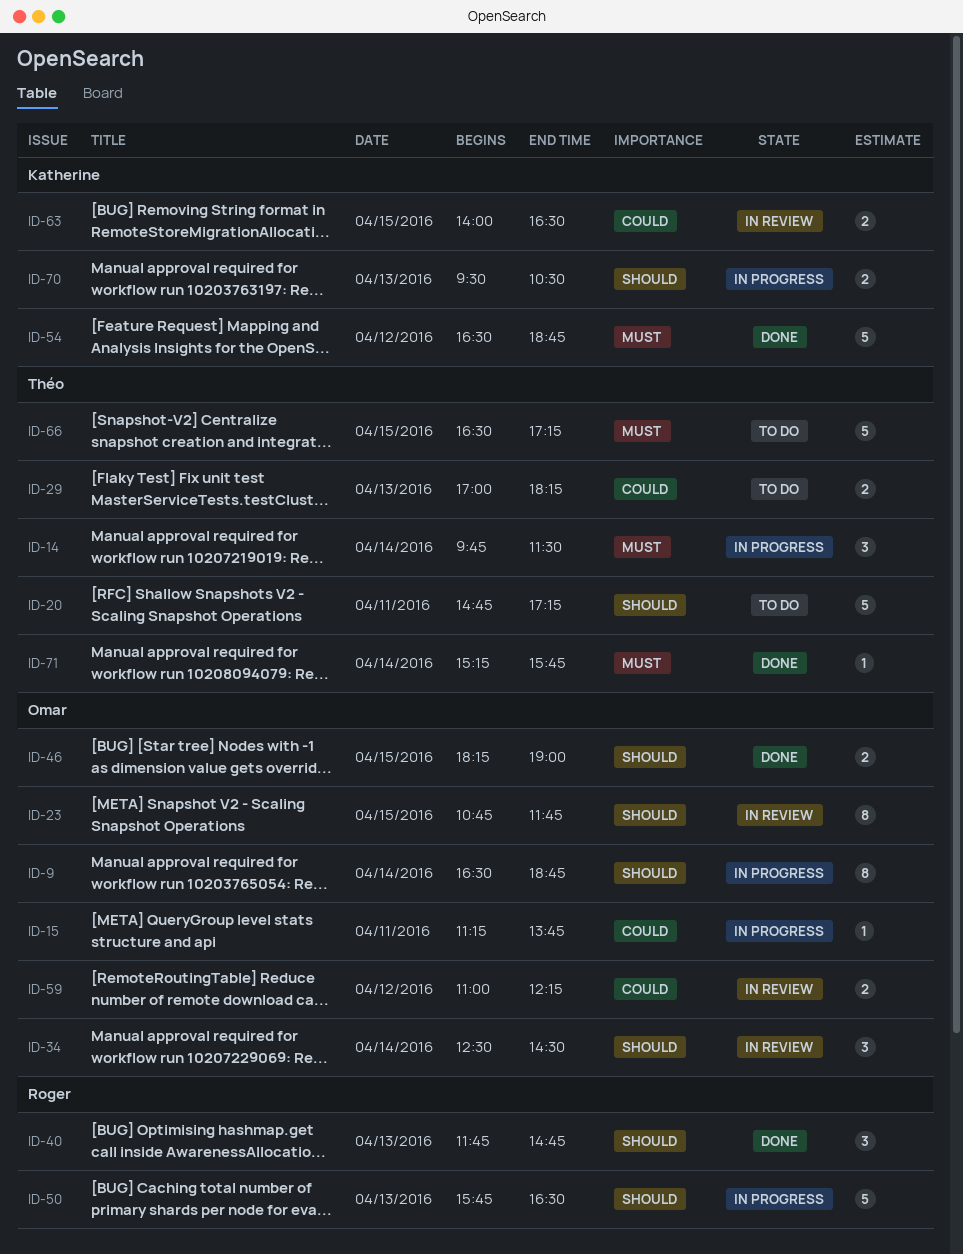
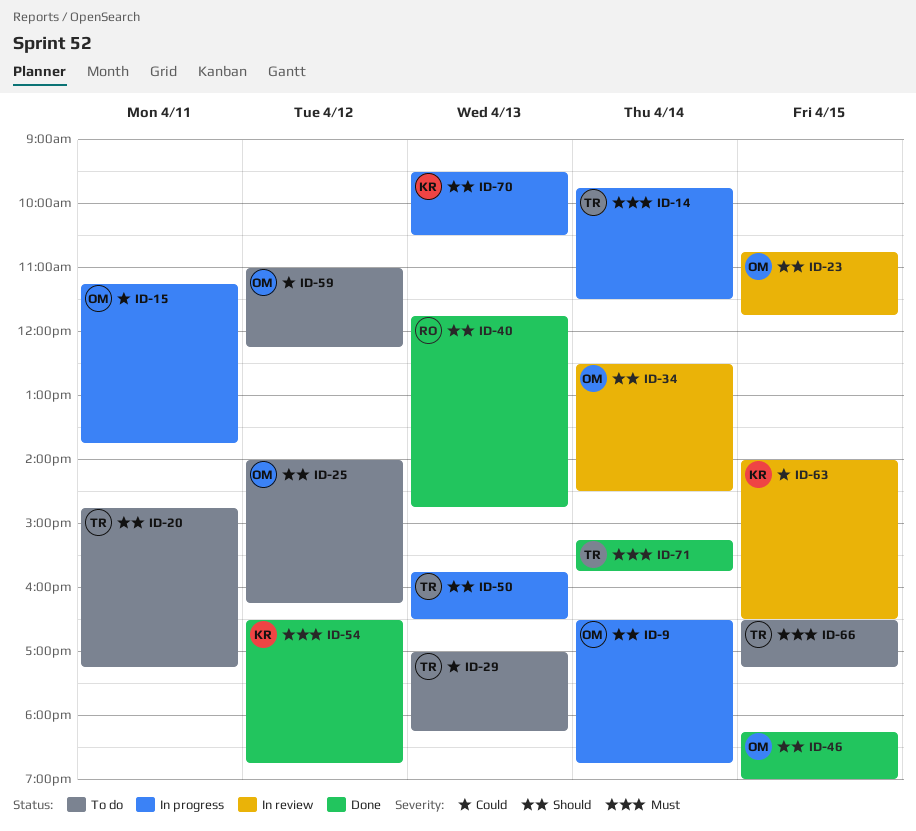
ID-25: none -> present
ID-50, owner: Roger -> Théo
ID-59, status: In review -> To do

